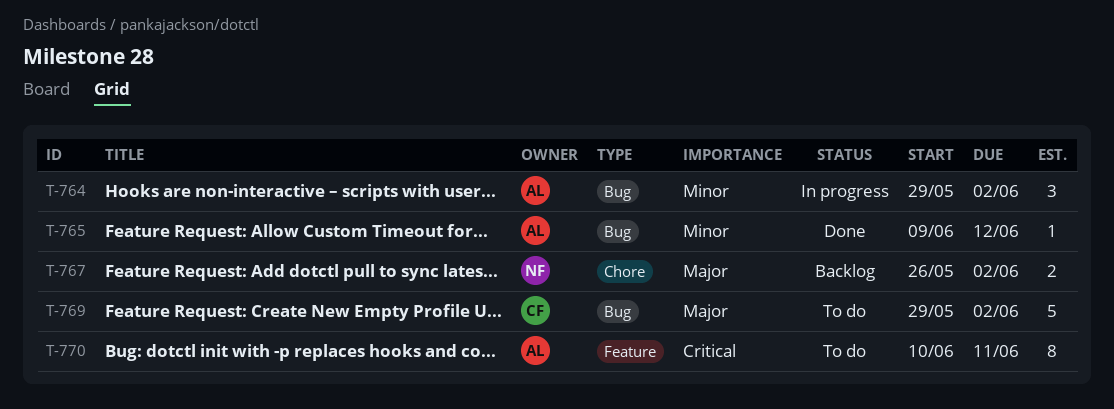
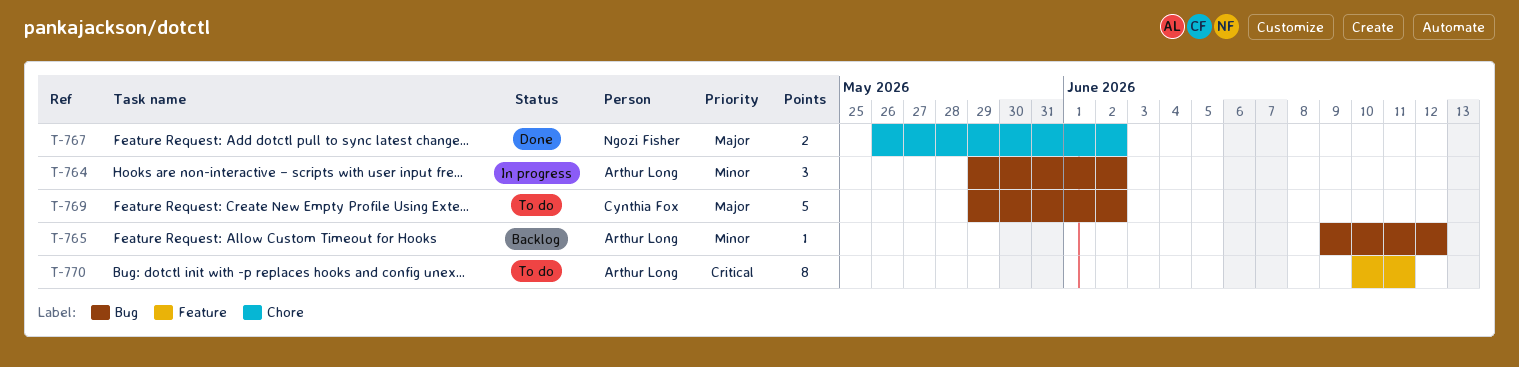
T-765, status: Done -> Backlog
T-767, status: Backlog -> Done

